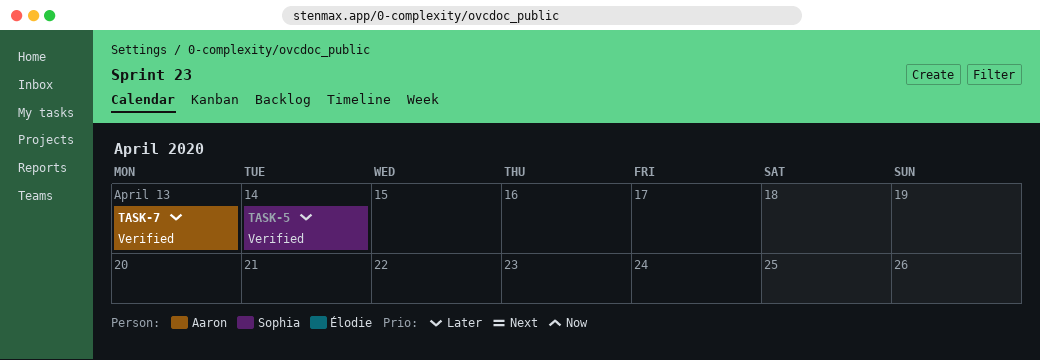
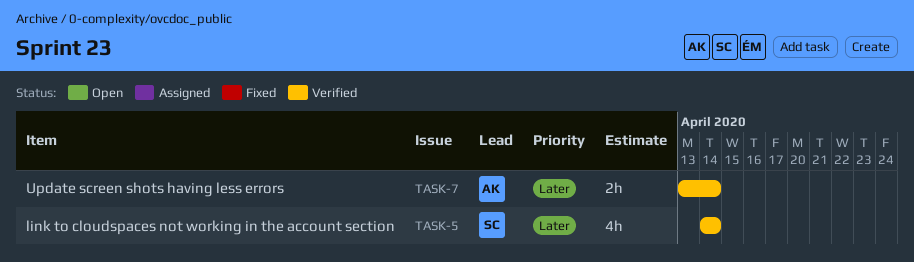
TASK-7, due: Apr 13 -> Apr 14

